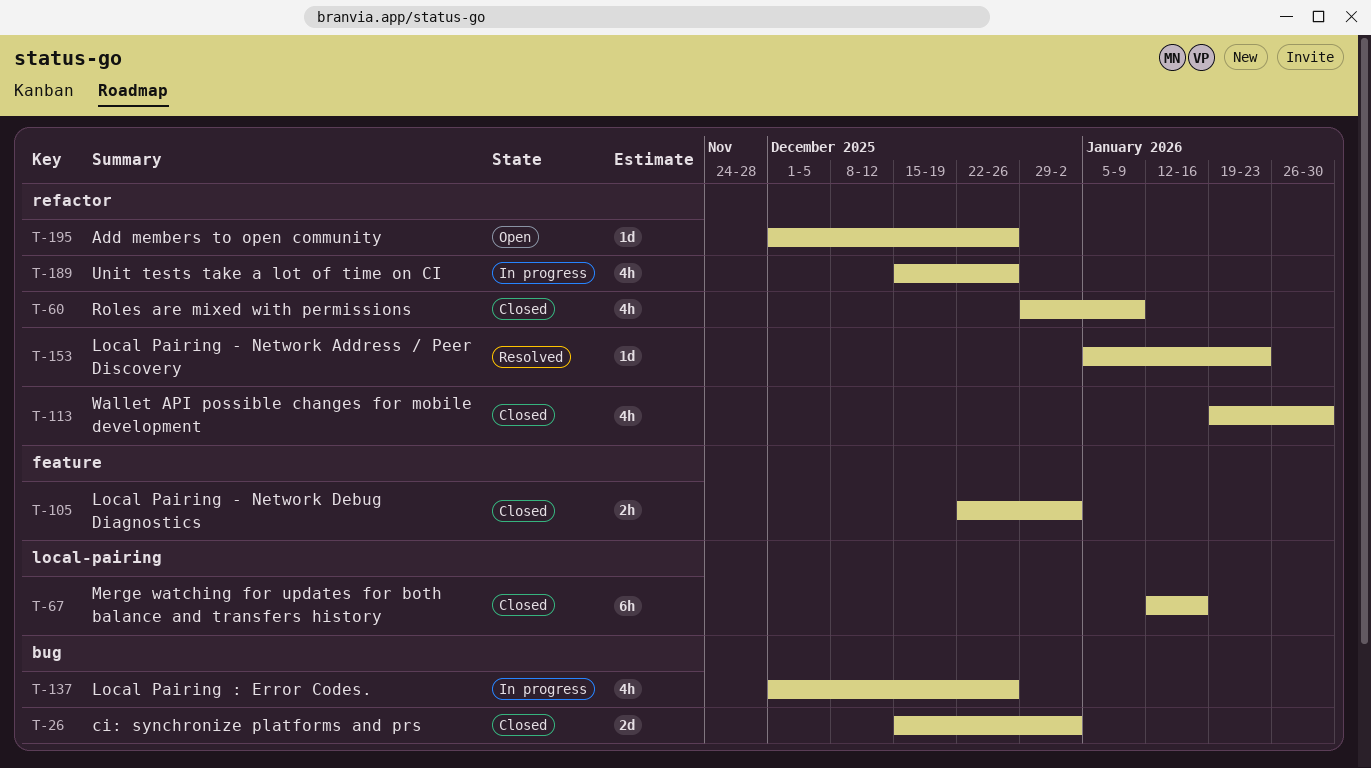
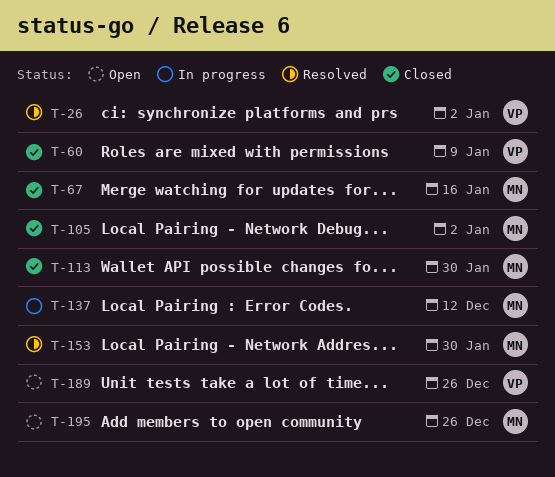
T-26, status: Closed -> Resolved
T-137, due: Dec 26 -> Dec 12
T-153, due: Jan 23 -> Jan 30
T-189, status: In progress -> Open

